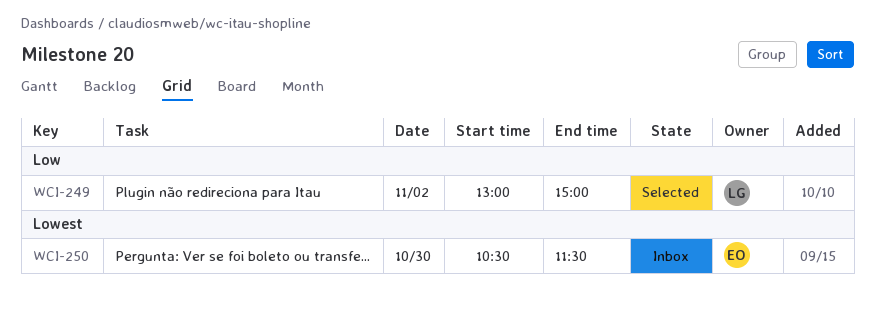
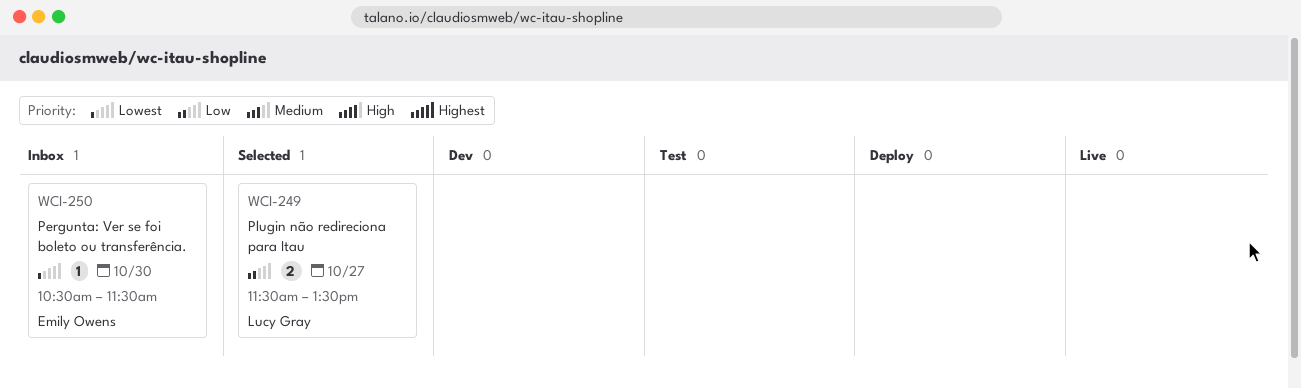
WCI-249, day: Nov 2 -> Oct 27
WCI-249, begins: 13:00 -> 11:30
WCI-249, ends: 15:00 -> 13:30

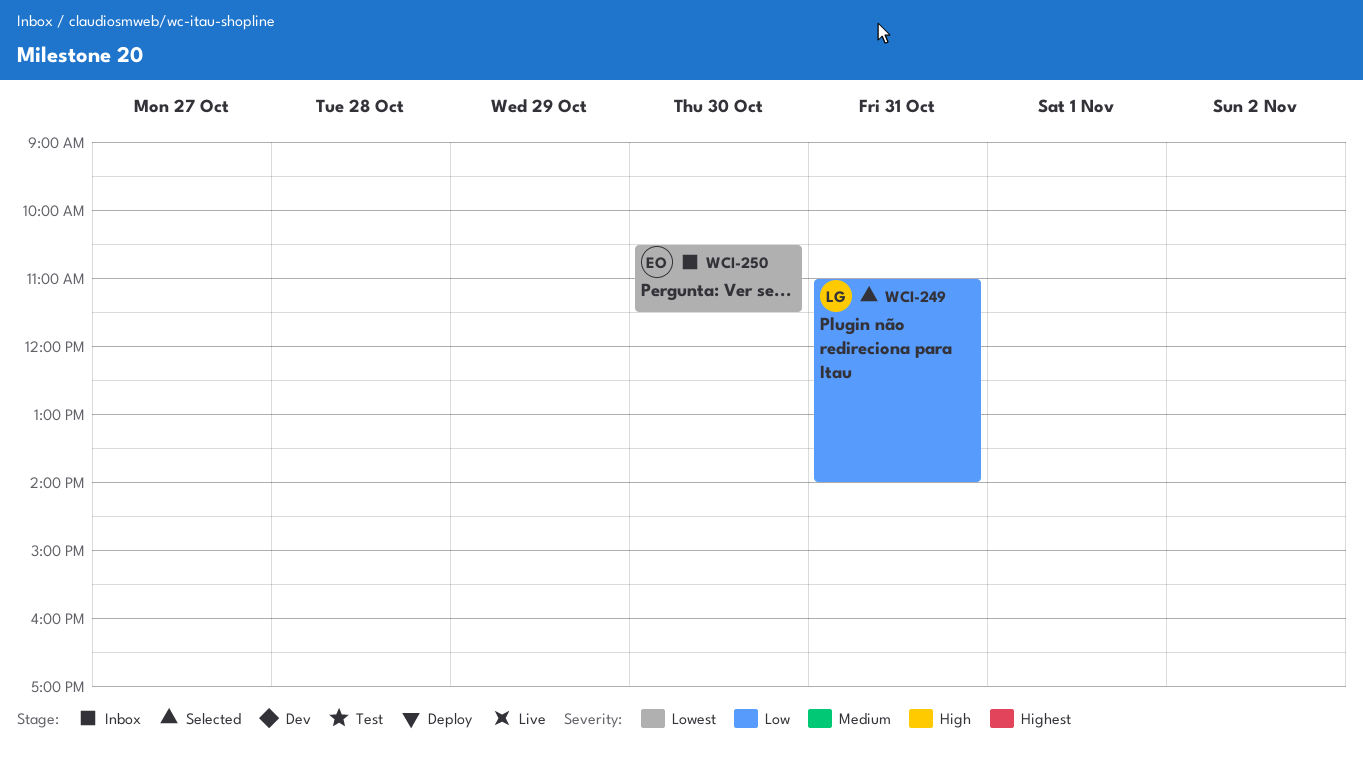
WCI-249, day: Oct 27 -> Oct 31
WCI-249, begins: 11:30 -> 11:00
WCI-249, ends: 13:30 -> 14:00

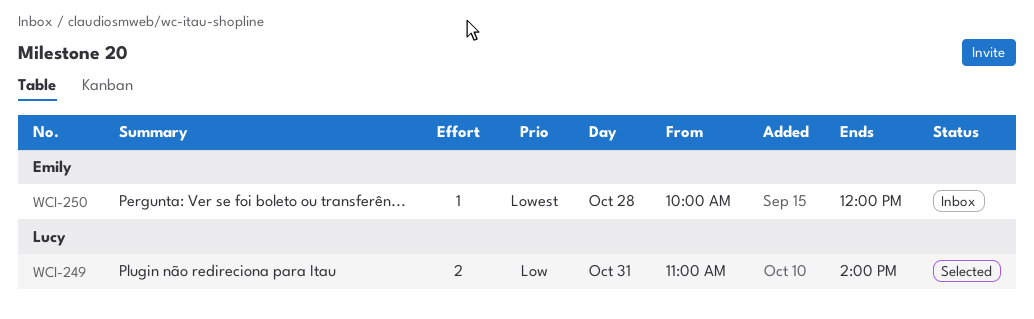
WCI-250, day: Oct 30 -> Oct 28
WCI-250, begins: 10:30 -> 10:00
WCI-250, ends: 11:30 -> 12:00

